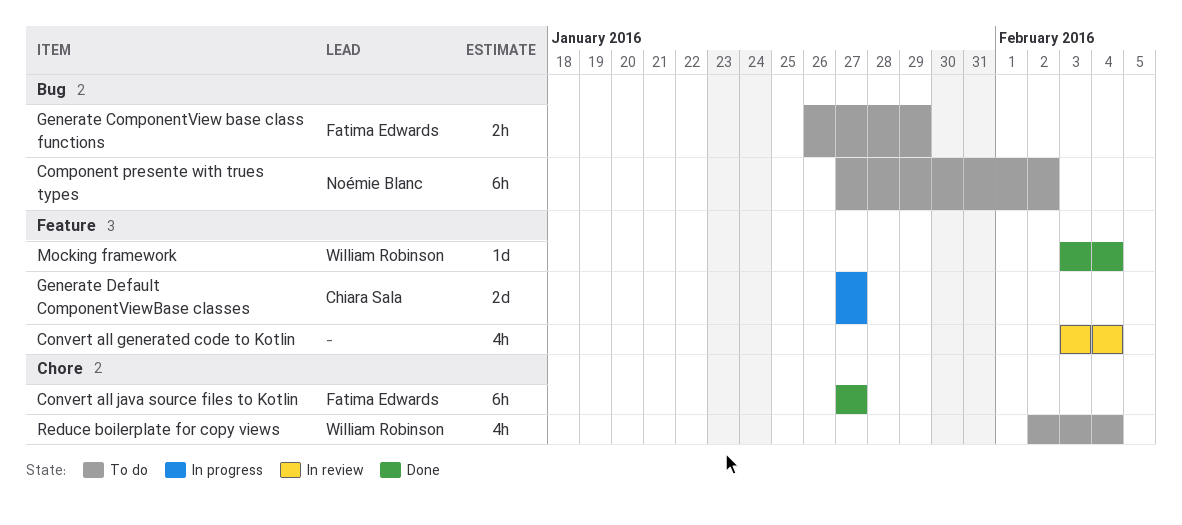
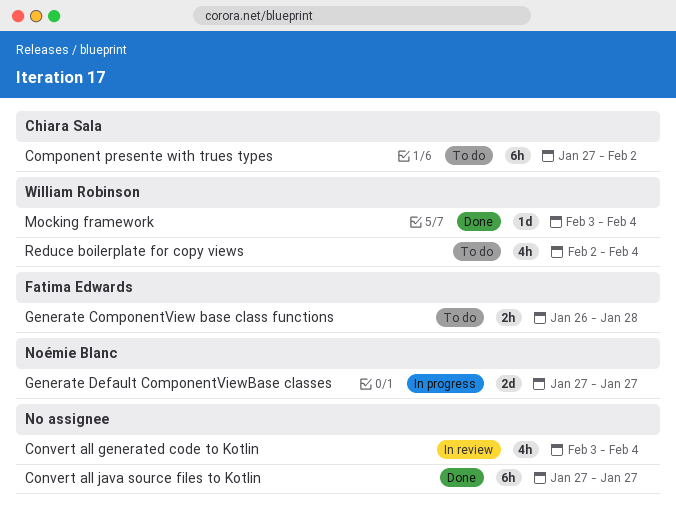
Component presente with trues types, owner: Noémie Blanc -> Chiara Sala
Convert all java source files to Kotlin, owner: Fatima Edwards -> none
Generate ComponentView base class functions, due: Jan 29 -> Jan 28
Generate Default ComponentViewBase classes, owner: Chiara Sala -> Noémie Blanc

